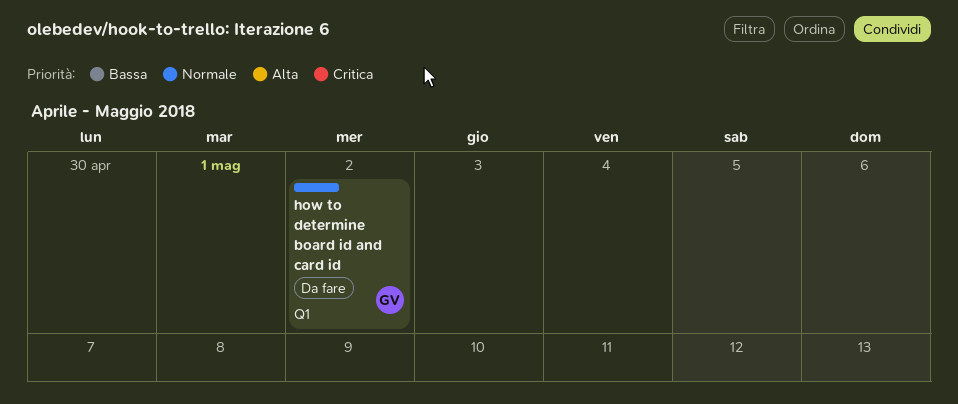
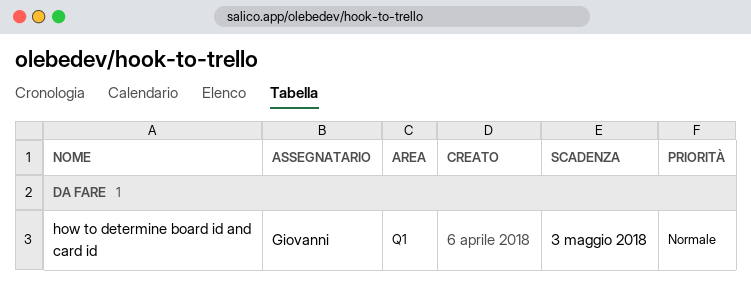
how to determine board id and card id, due: May 2 -> May 3

